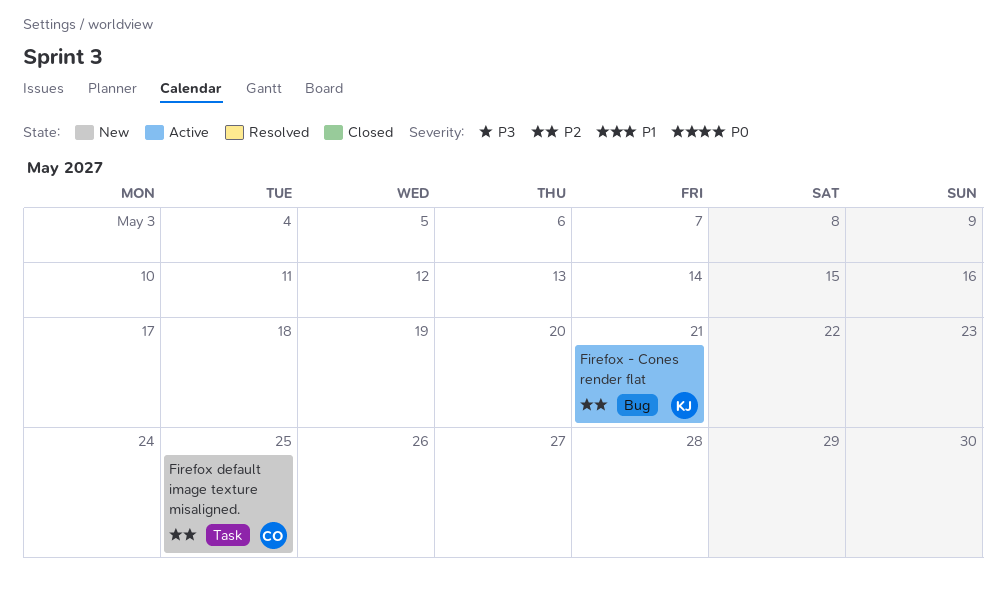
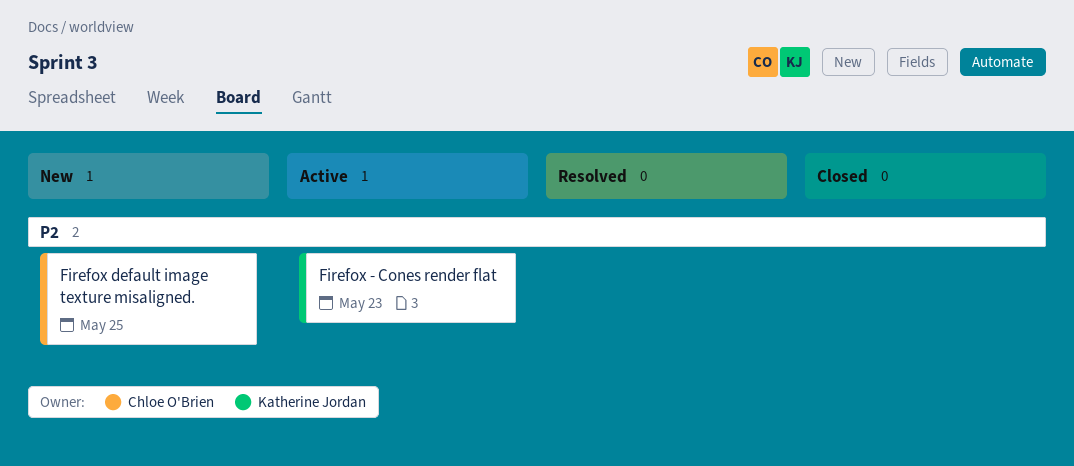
Firefox - Cones render flat, due: May 21 -> May 23

